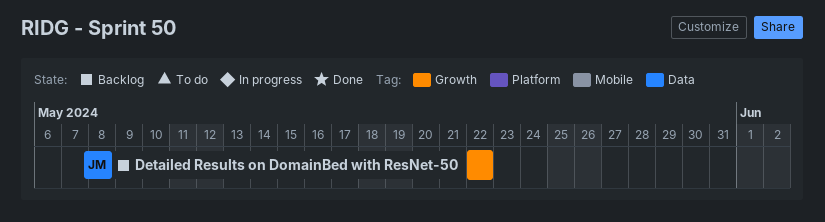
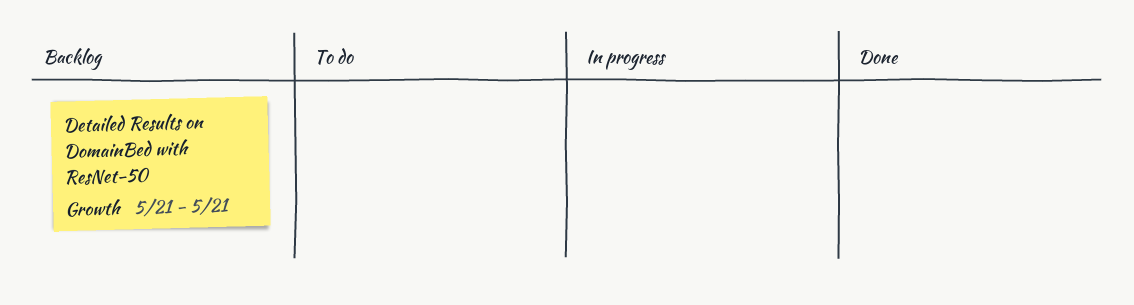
Detailed Results on DomainBed with ResNet-50, start: May 22 -> May 21
Detailed Results on DomainBed with ResNet-50, due: May 22 -> May 21

